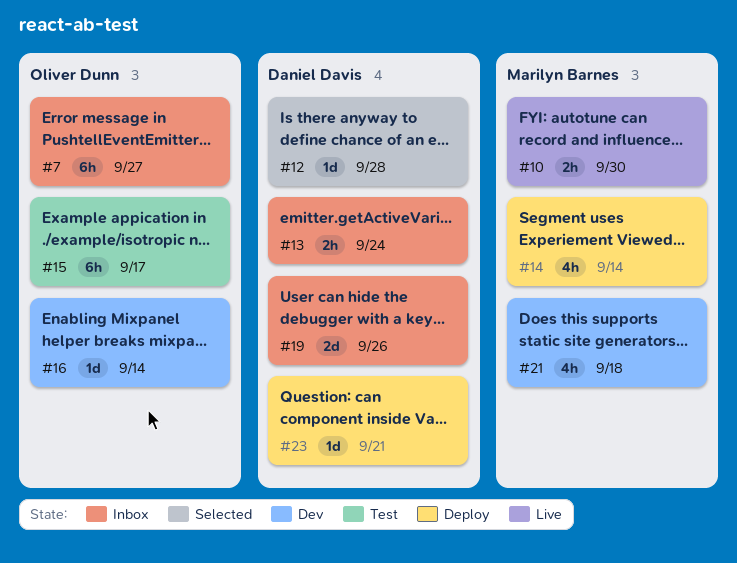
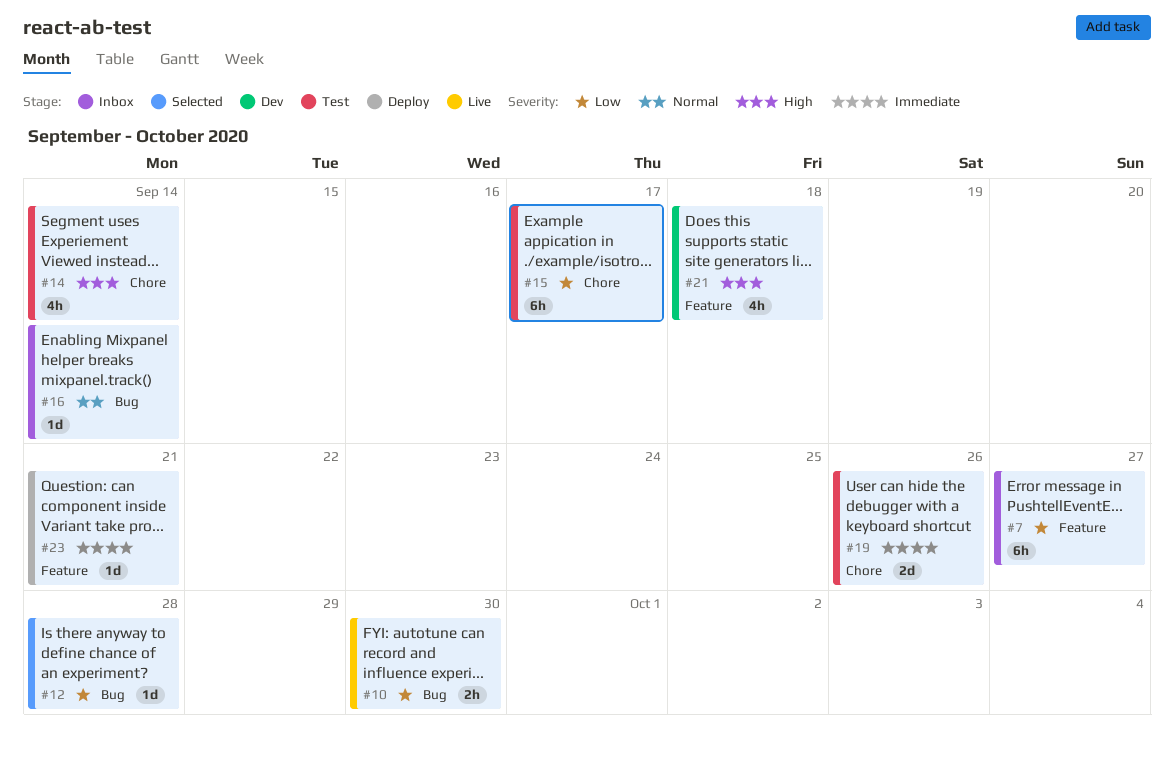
#13: present -> none
#14, status: Deploy -> Test
#16, status: Dev -> Inbox
#19, status: Inbox -> Test

